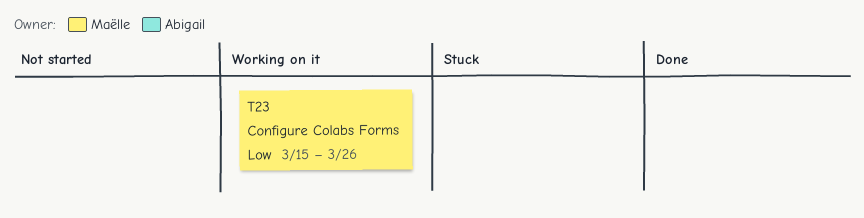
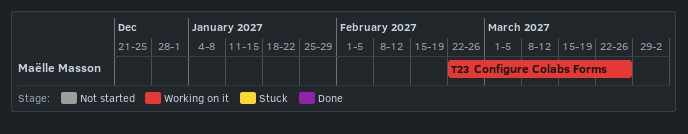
T23, start: Mar 15 -> Feb 22

